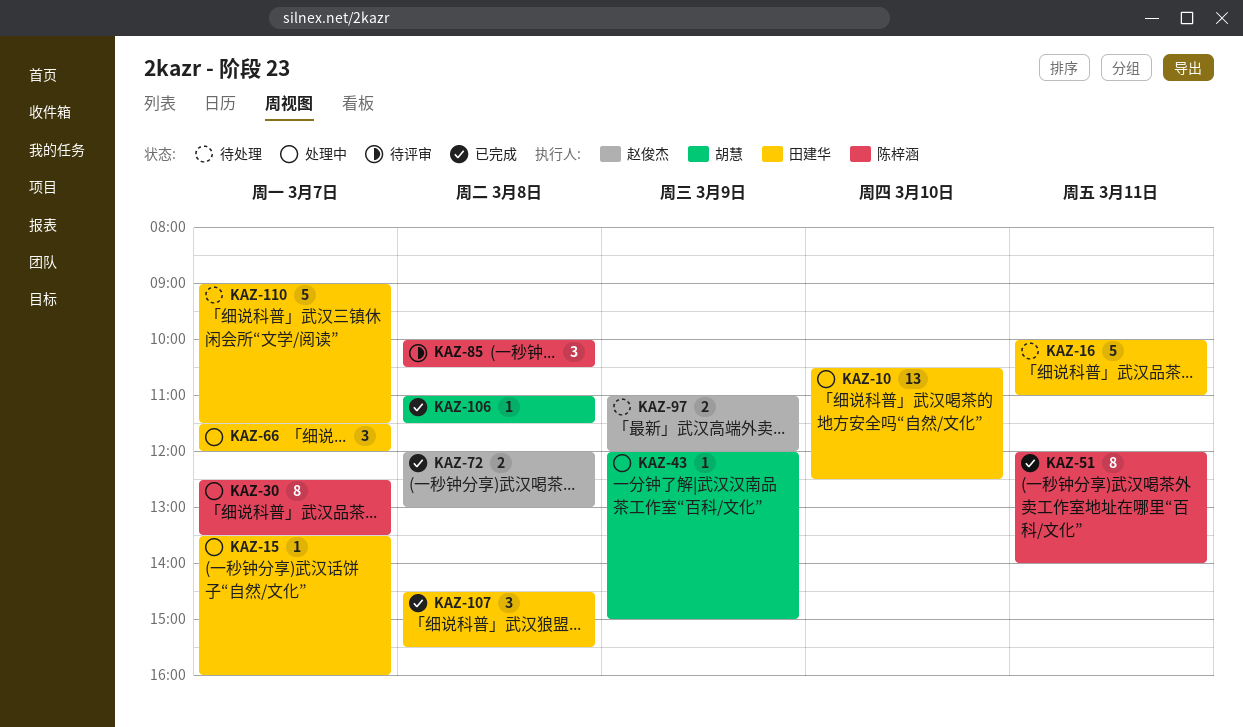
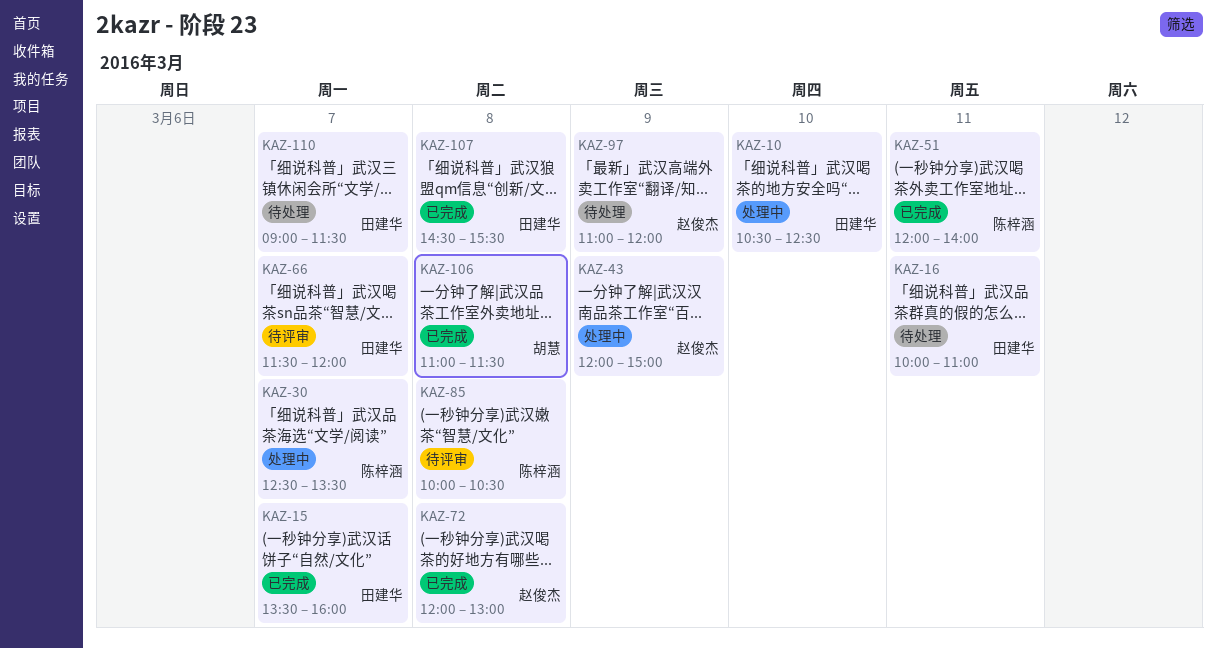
KAZ-15, status: 处理中 -> 已完成
KAZ-43, owner: 胡慧 -> 赵俊杰
KAZ-66, status: 处理中 -> 待评审

